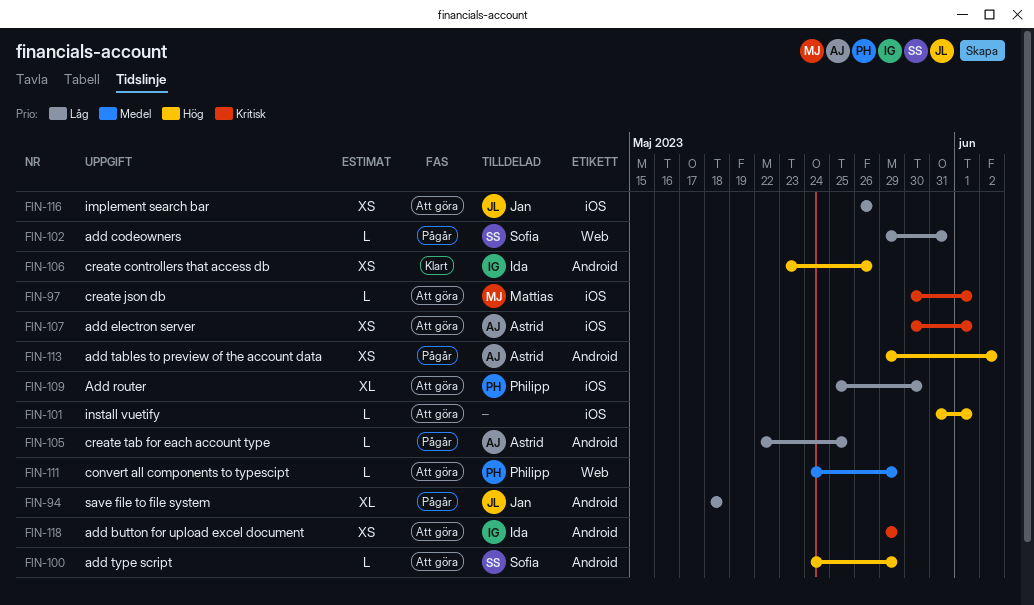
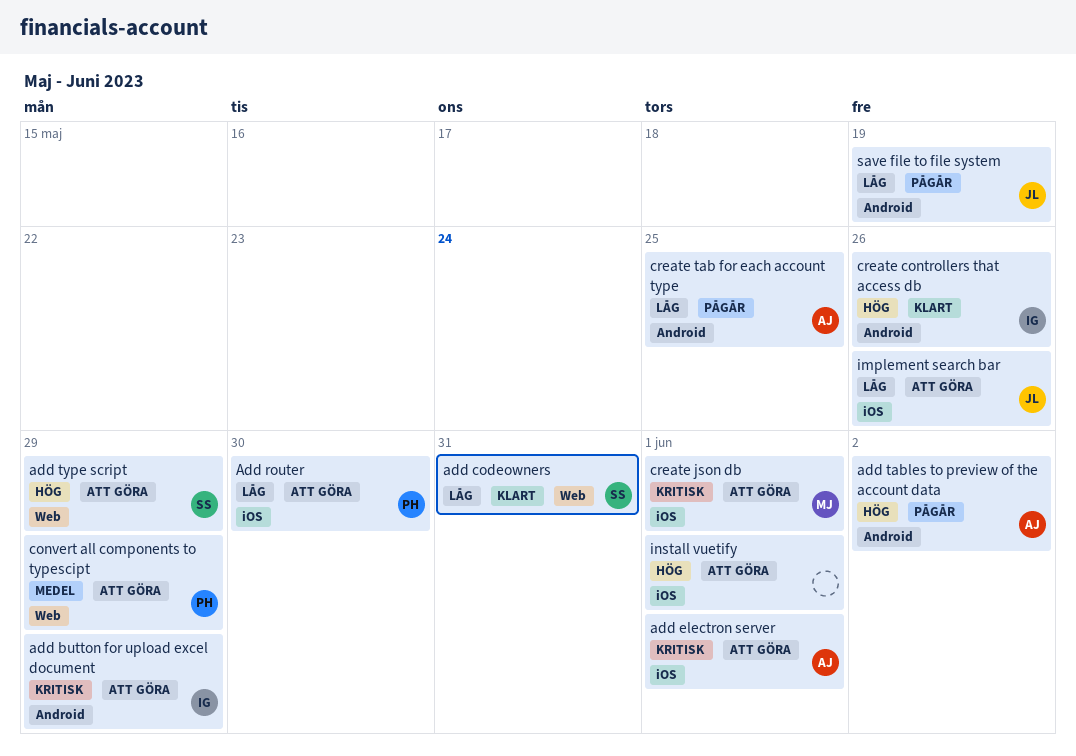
add codeowners, status: Pågår -> Klart
add type script, label: Android -> Web
save file to file system, due: May 18 -> May 19

